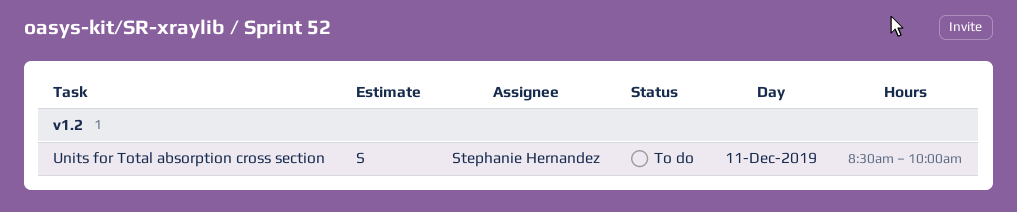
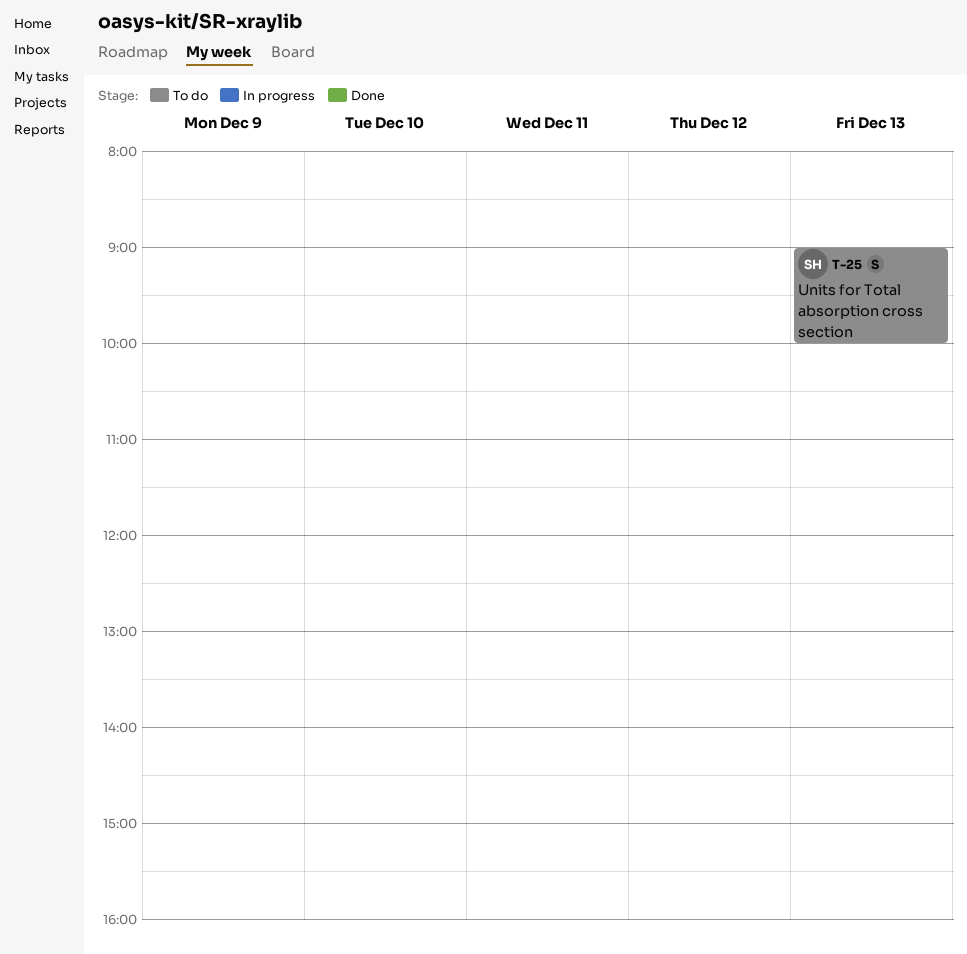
Units for Total absorption cross section, day: Dec 11 -> Dec 13
Units for Total absorption cross section, begins: 08:30 -> 09:00

